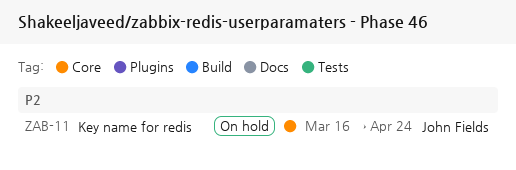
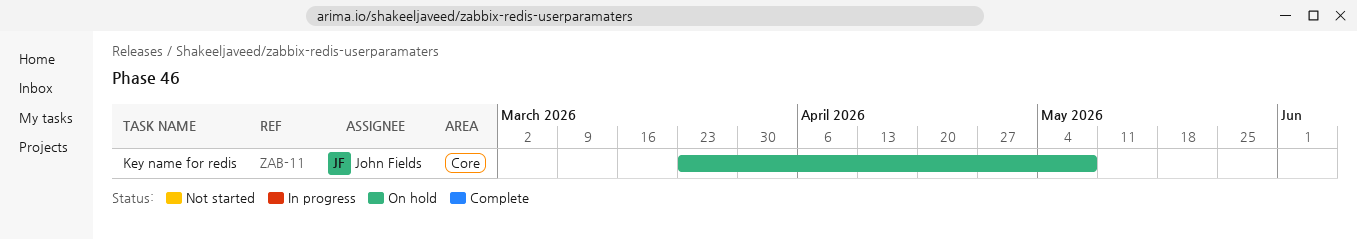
ZAB-11, start: Mar 16 -> Mar 23
ZAB-11, due: Apr 24 -> May 8

